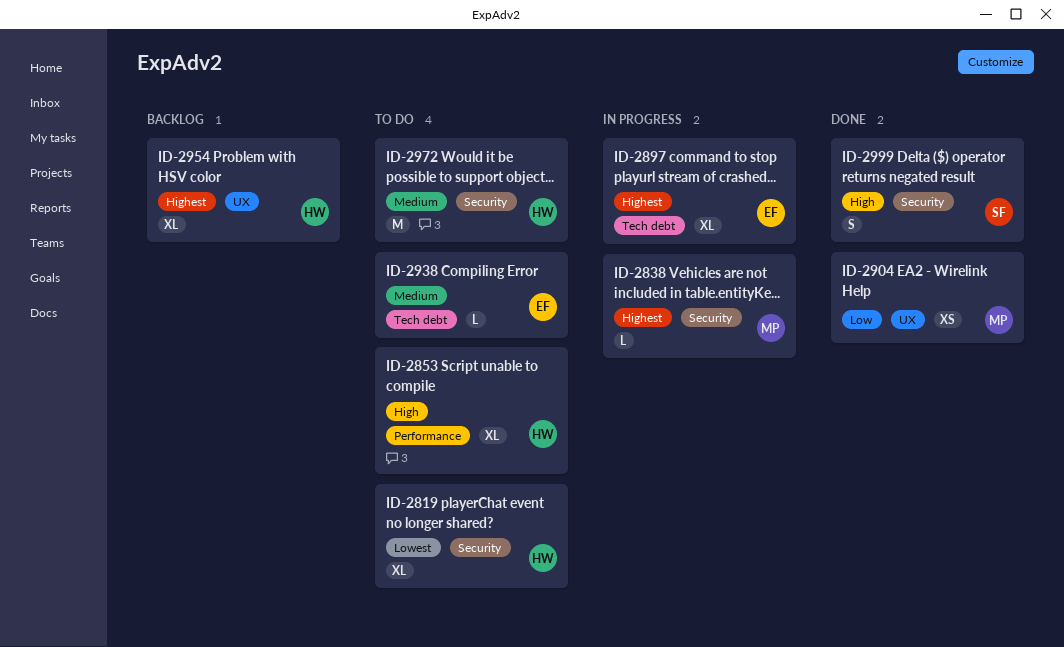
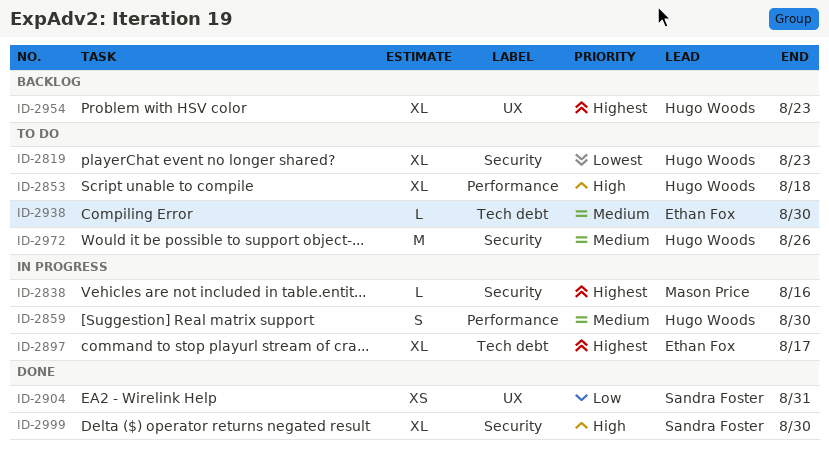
ID-2859: none -> present
ID-2904, owner: Mason Price -> Sandra Foster
ID-2999, estimate: S -> XL

